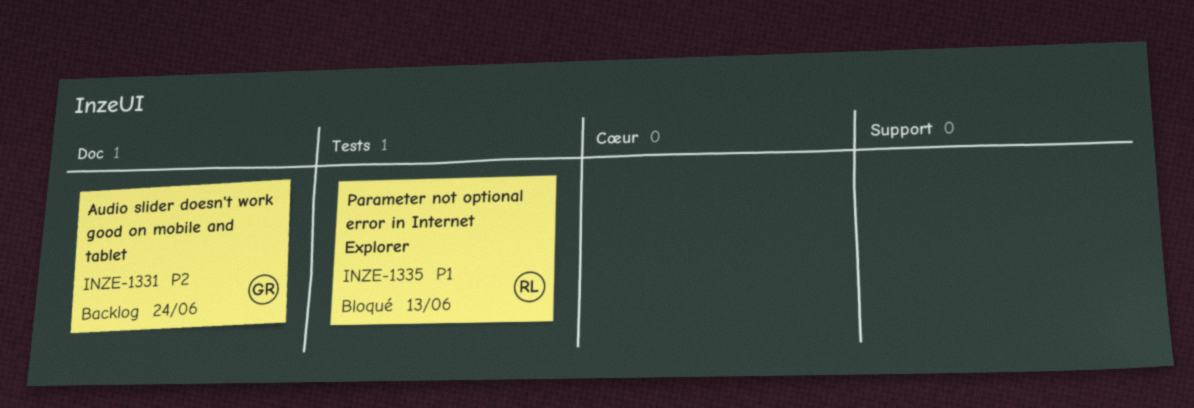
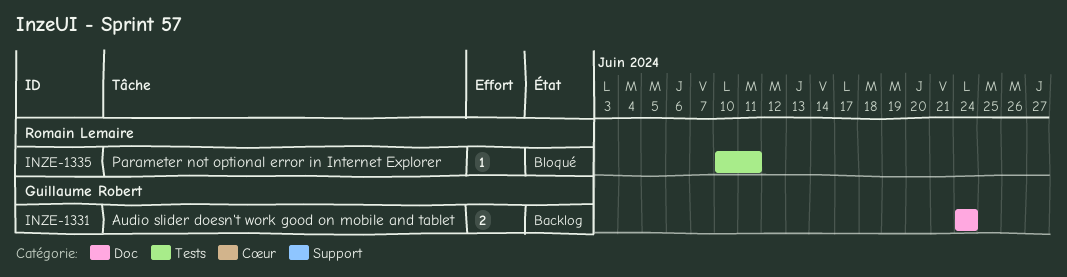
INZE-1335, due: Jun 13 -> Jun 11

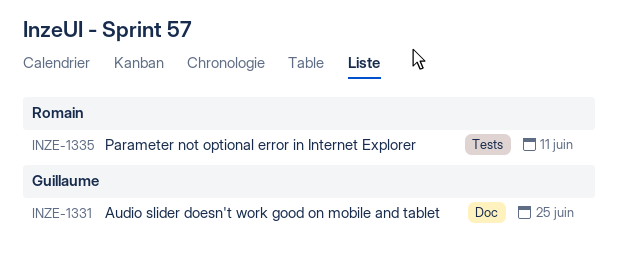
INZE-1331, due: Jun 24 -> Jun 25

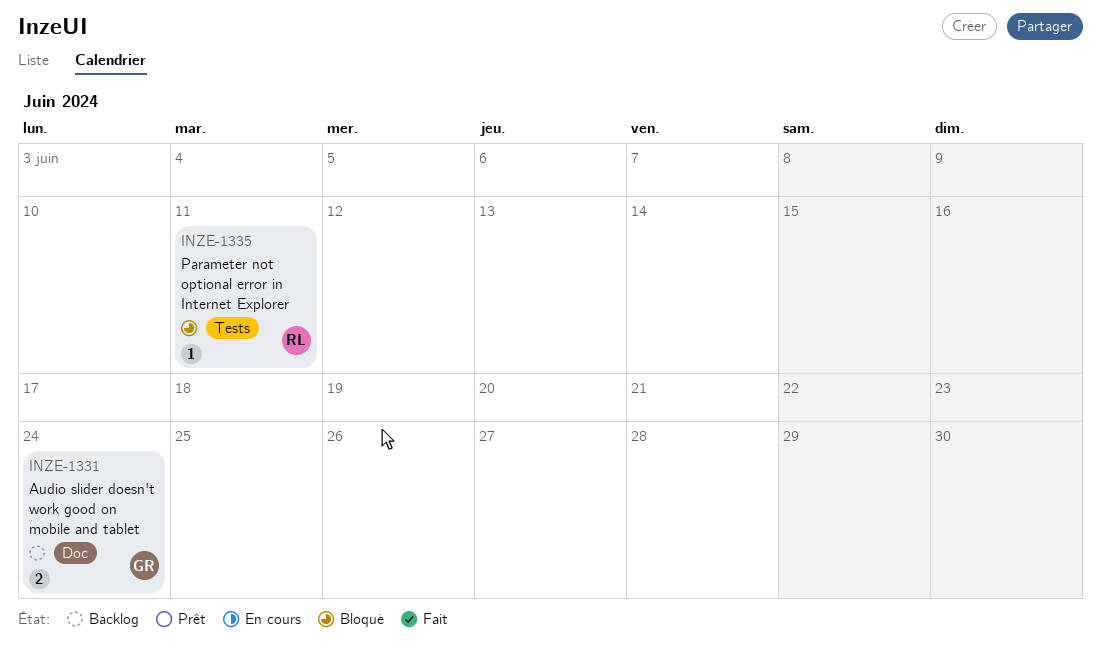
INZE-1331, due: Jun 25 -> Jun 24

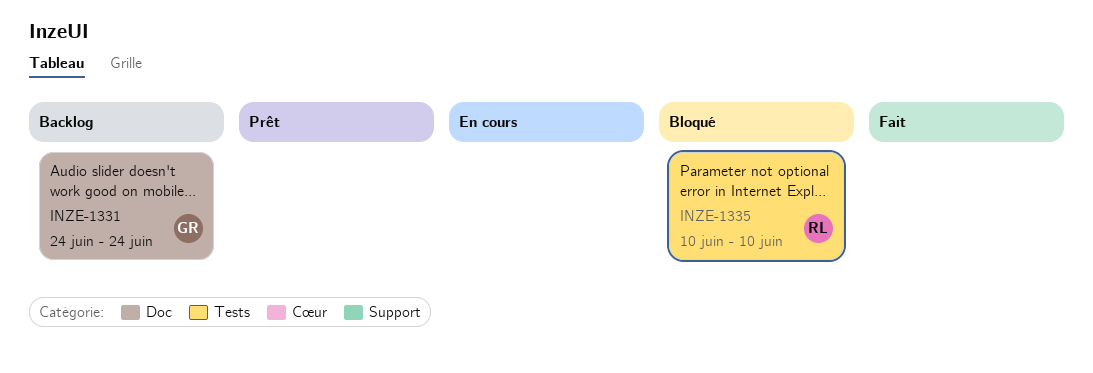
INZE-1335, due: Jun 11 -> Jun 10

